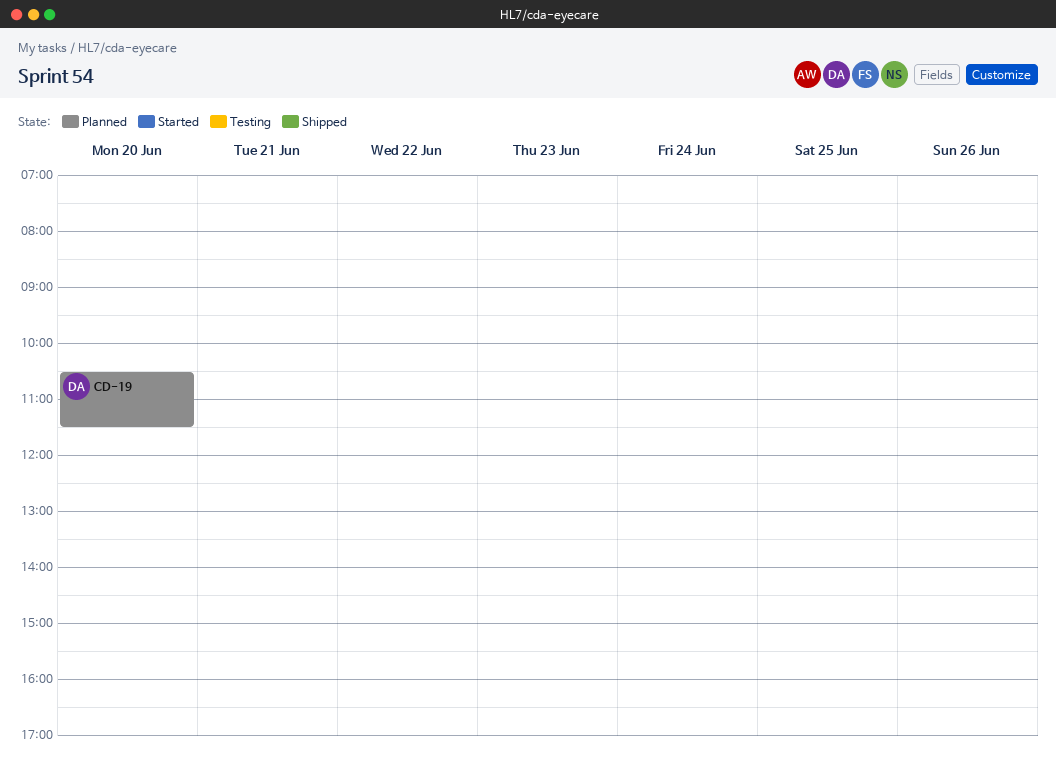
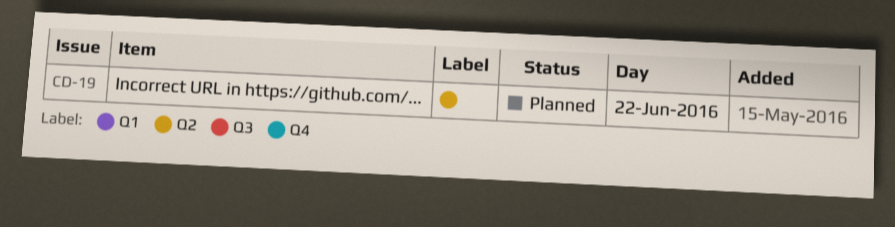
CD-19, day: Jun 20 -> Jun 22

